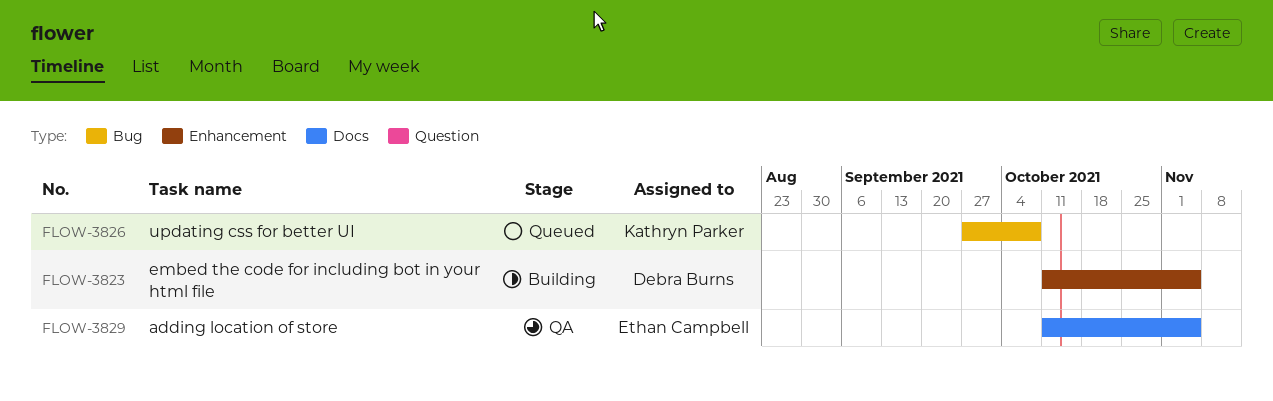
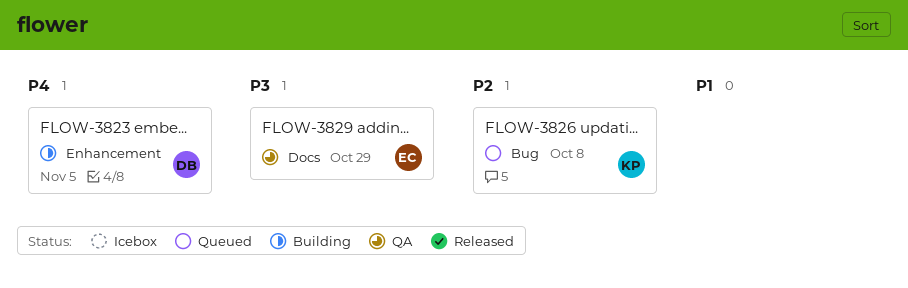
FLOW-3829, due: Nov 5 -> Oct 29

